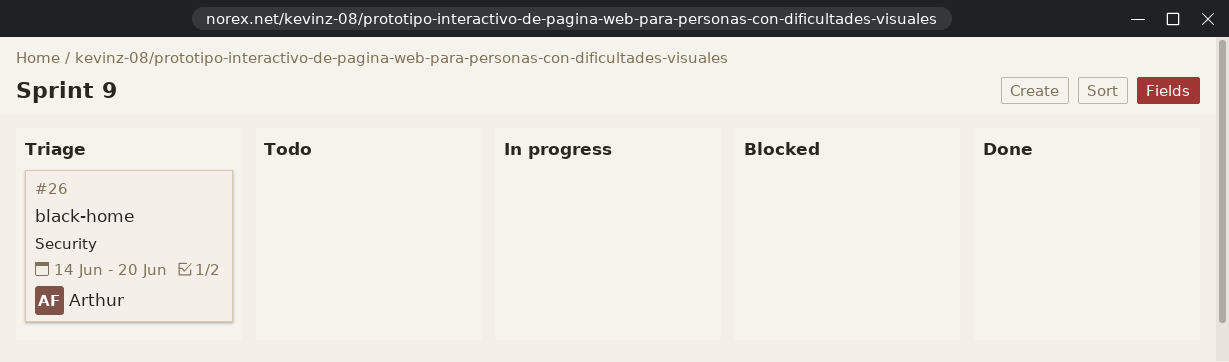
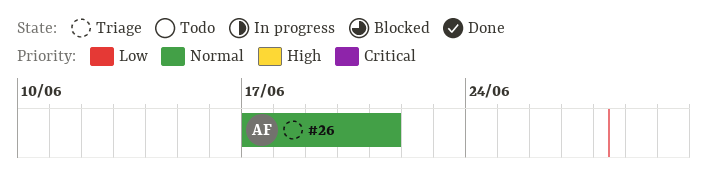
#26, start: Jun 14 -> Jun 17
#26, due: Jun 20 -> Jun 21

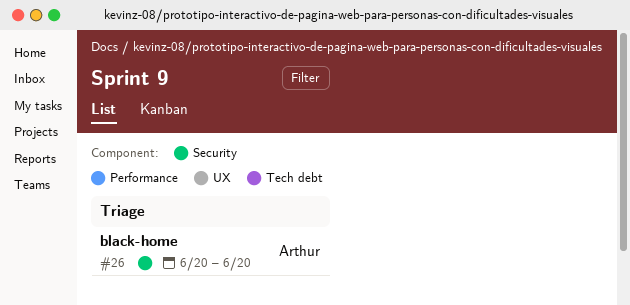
#26, start: Jun 17 -> Jun 20
#26, due: Jun 21 -> Jun 20

